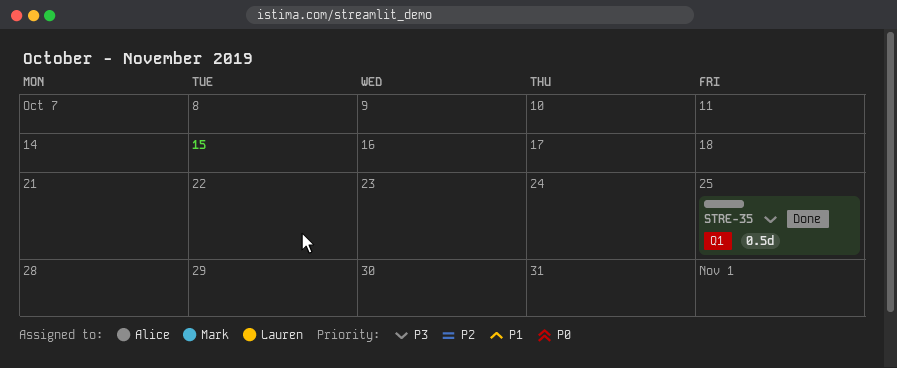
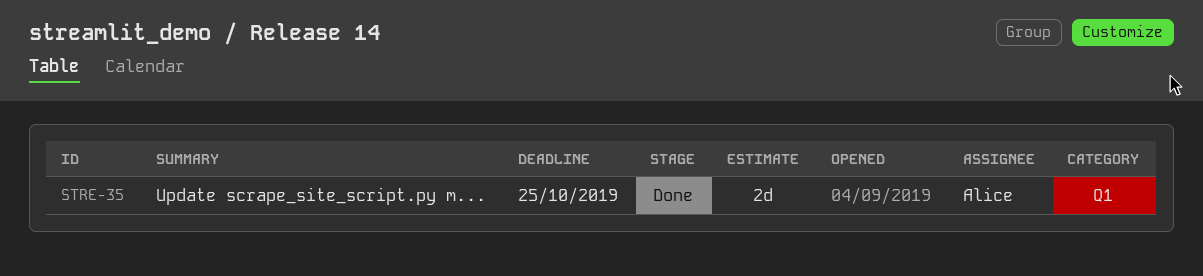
STRE-35, estimate: 0.5d -> 2d

